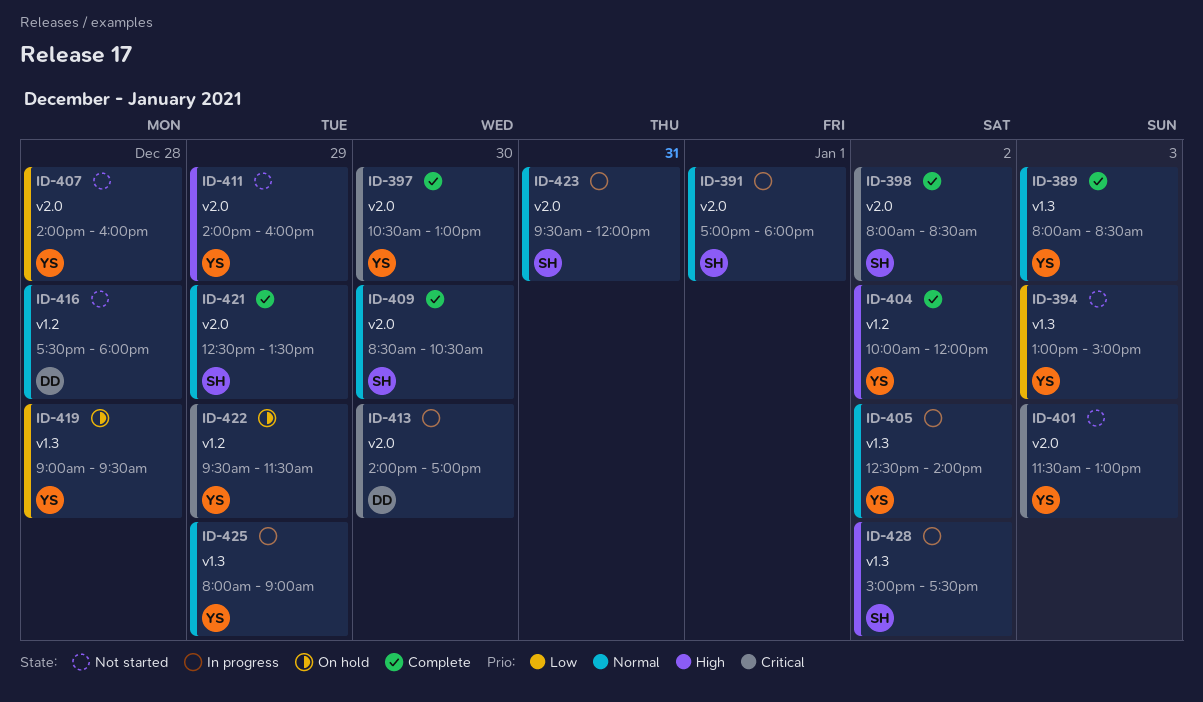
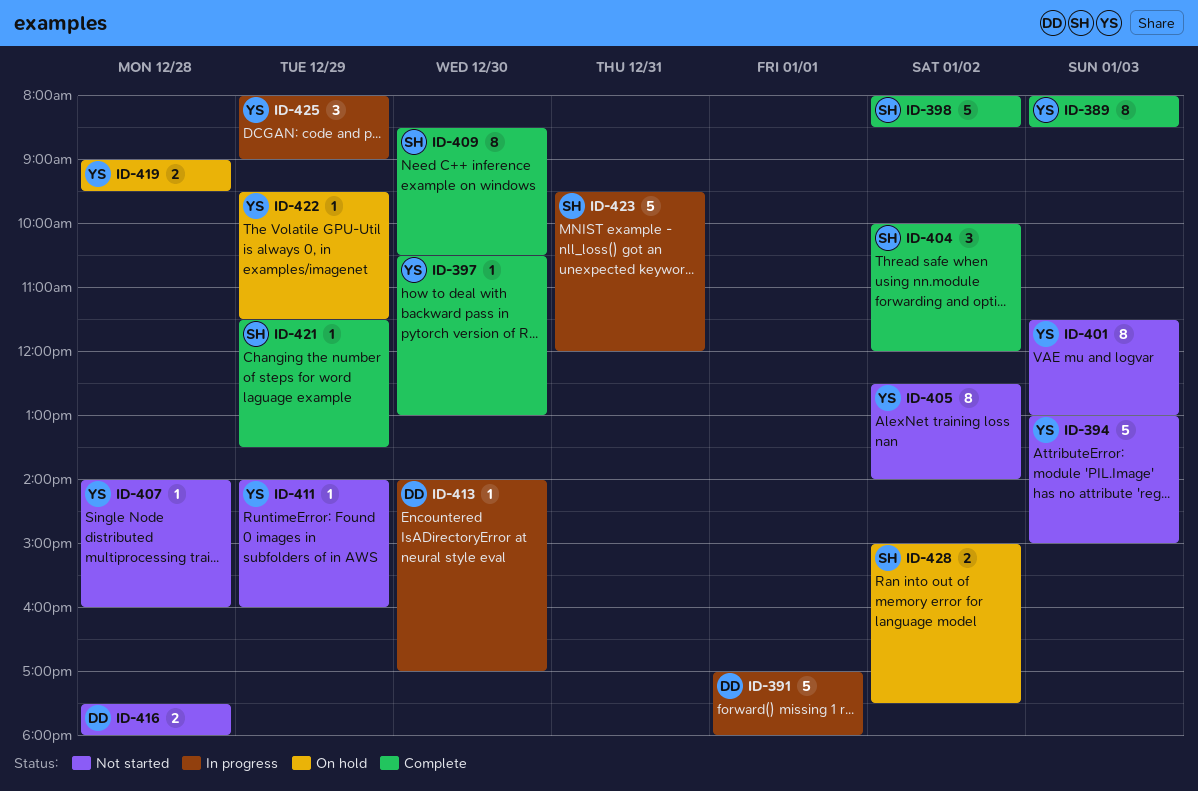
ID-391, owner: SH -> DD
ID-404, owner: YS -> SH
ID-405, status: In progress -> Not started
ID-421, begins: 12:30 -> 11:30
ID-428, status: In progress -> On hold

